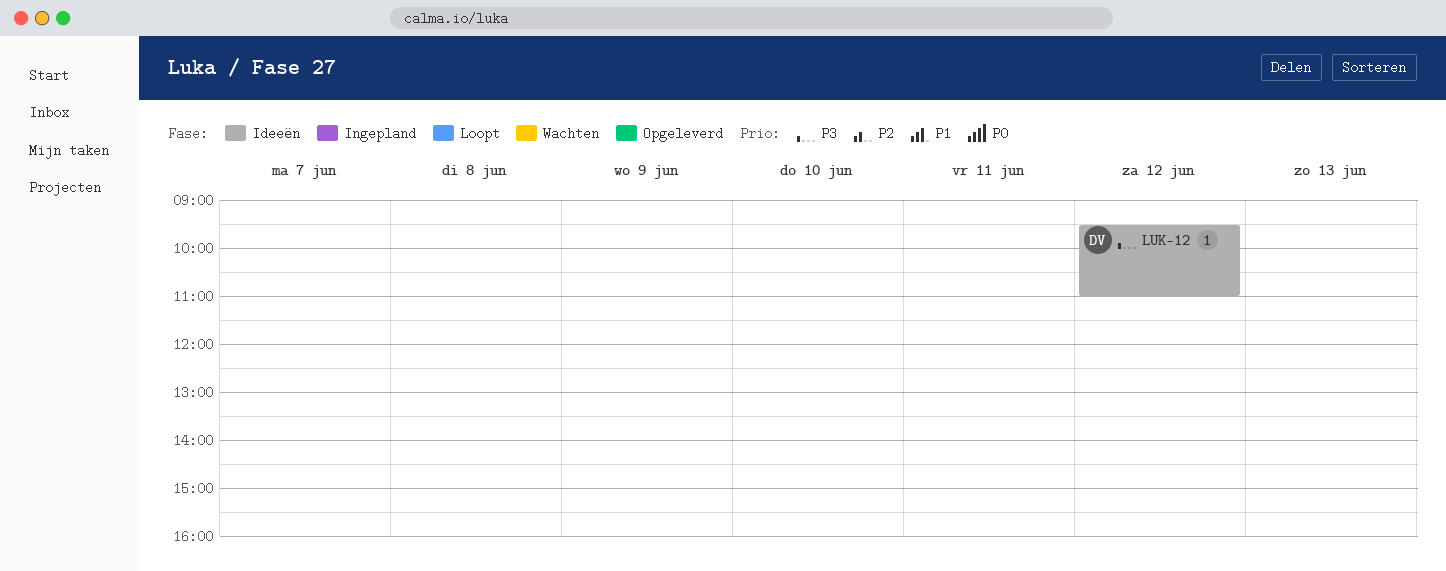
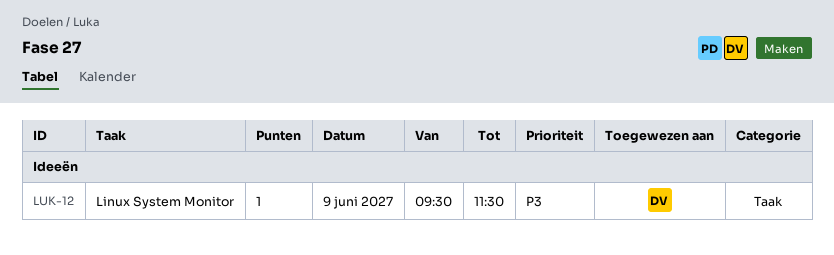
LUK-12, day: Jun 12 -> Jun 9
LUK-12, ends: 11:00 -> 11:30

